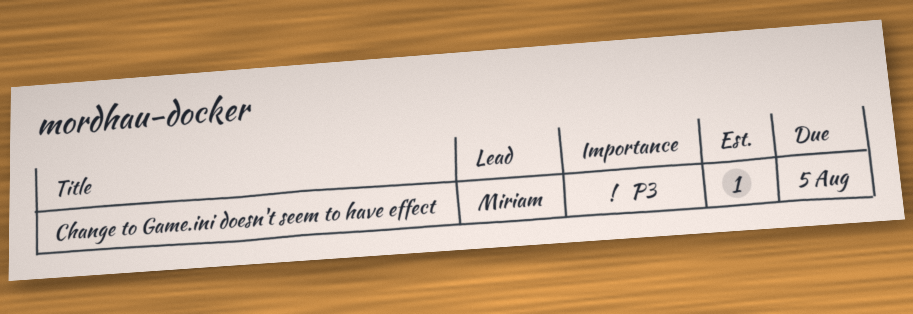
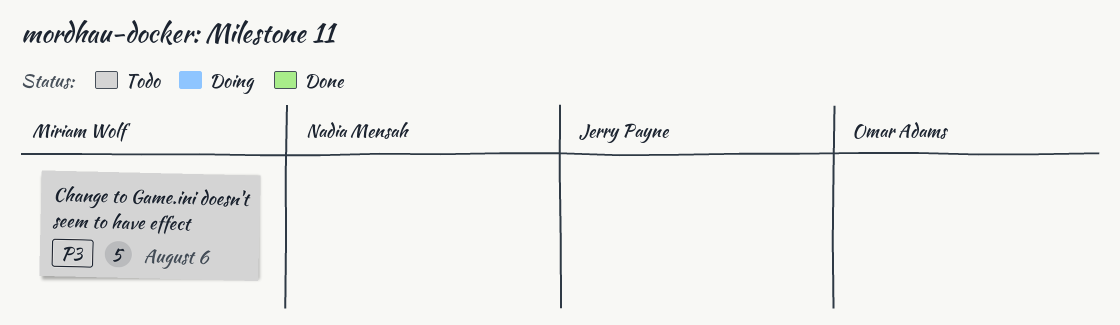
Change to Game.ini doesn't seem to have effect, estimate: 1 -> 5
Change to Game.ini doesn't seem to have effect, due: Aug 5 -> Aug 6

